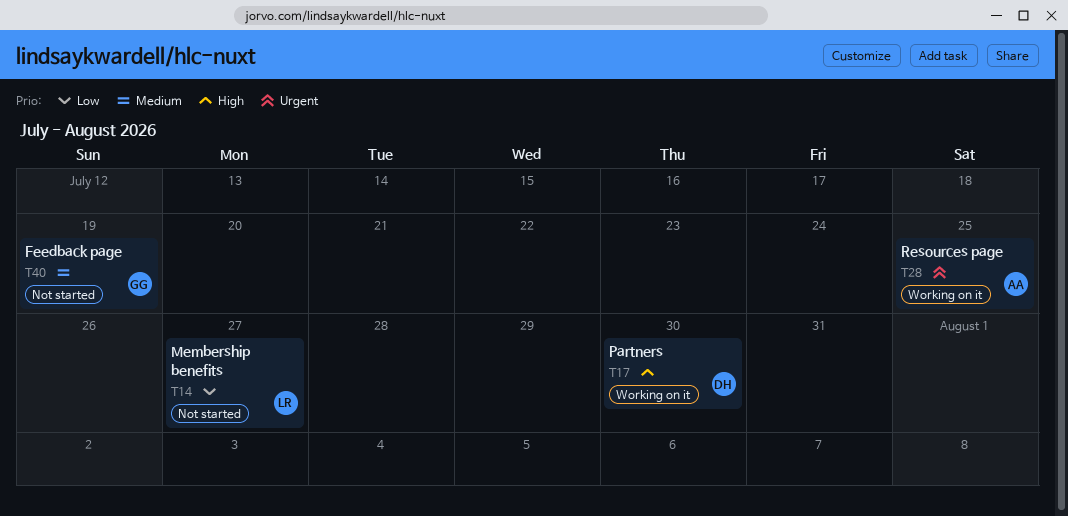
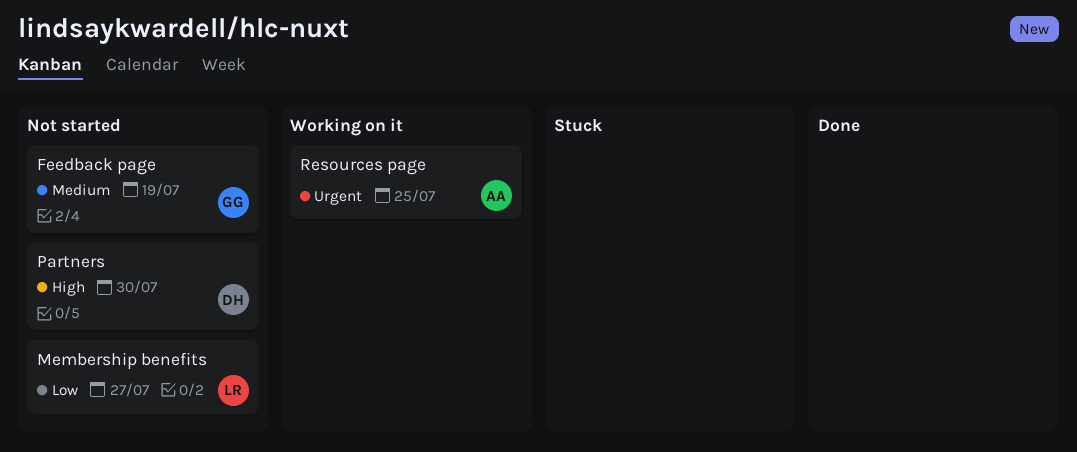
Partners, status: Working on it -> Not started

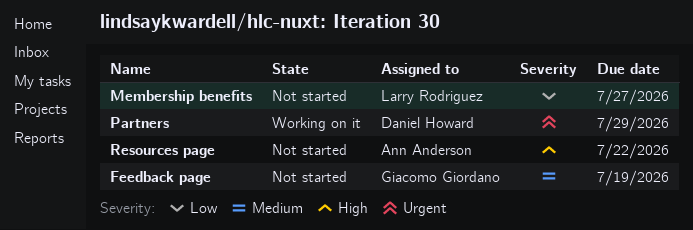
Partners, status: Not started -> Working on it
Partners, priority: High -> Urgent
Partners, due: Jul 30 -> Jul 29
Resources page, status: Working on it -> Not started
Resources page, priority: Urgent -> High
Resources page, due: Jul 25 -> Jul 22

